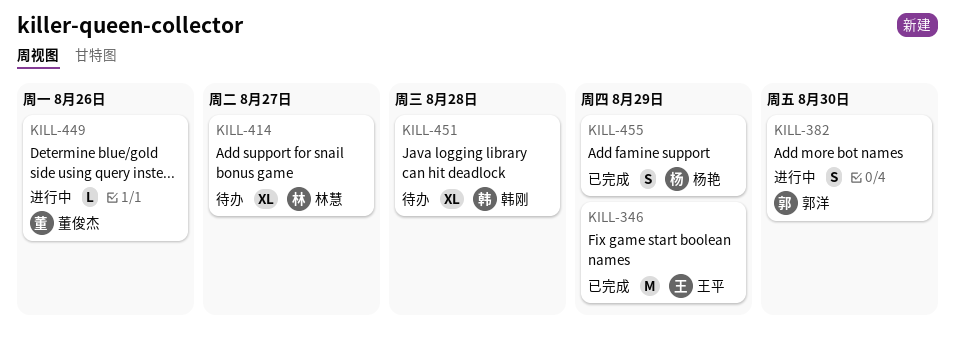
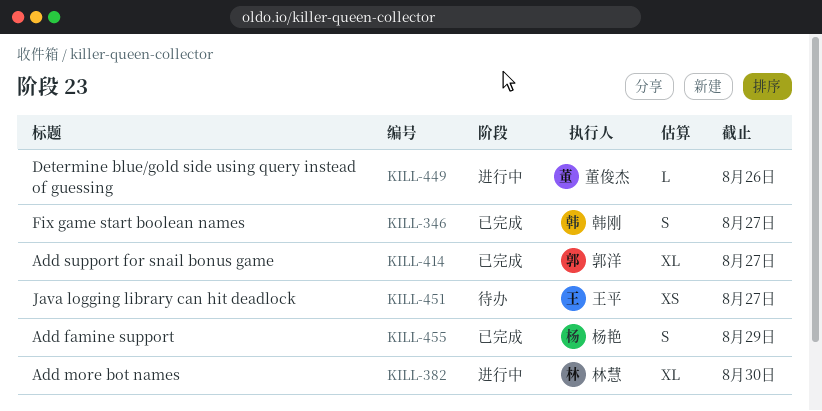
KILL-346, owner: 王平 -> 韩刚
KILL-346, estimate: M -> S
KILL-346, due: Aug 29 -> Aug 27
KILL-382, owner: 郭洋 -> 林慧
KILL-382, estimate: S -> XL
KILL-414, status: 待办 -> 已完成
KILL-414, owner: 林慧 -> 郭洋
KILL-451, owner: 韩刚 -> 王平
KILL-451, estimate: XL -> XS
KILL-451, due: Aug 28 -> Aug 27

